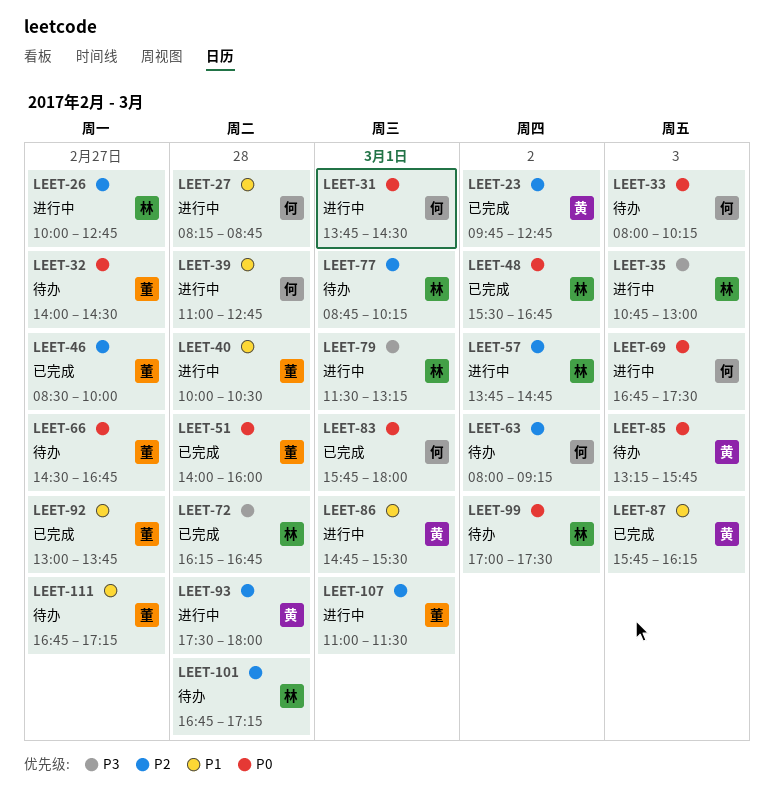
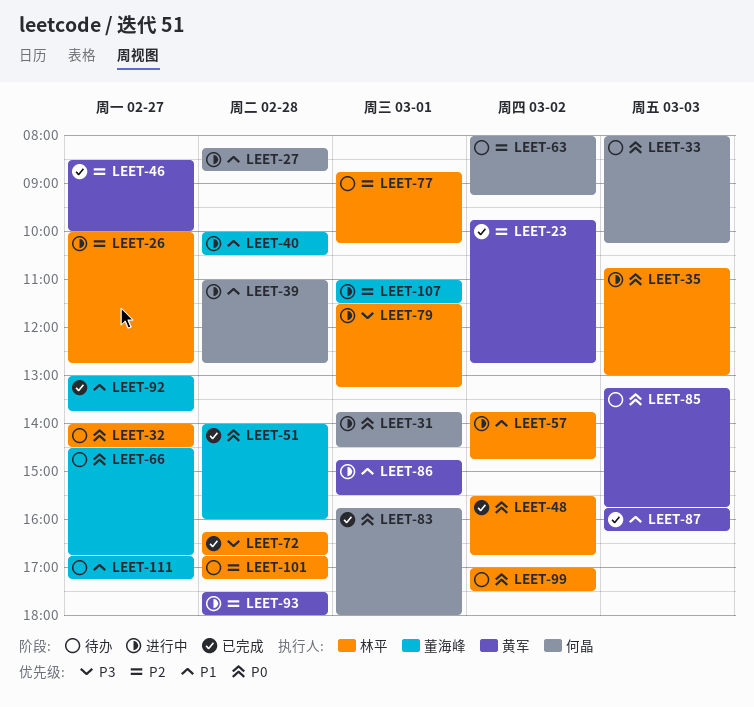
LEET-32, owner: 董海峰 -> 林平
LEET-35, priority: P3 -> P0
LEET-46, owner: 董海峰 -> 黄军
LEET-57, priority: P2 -> P1
LEET-69: present -> none

